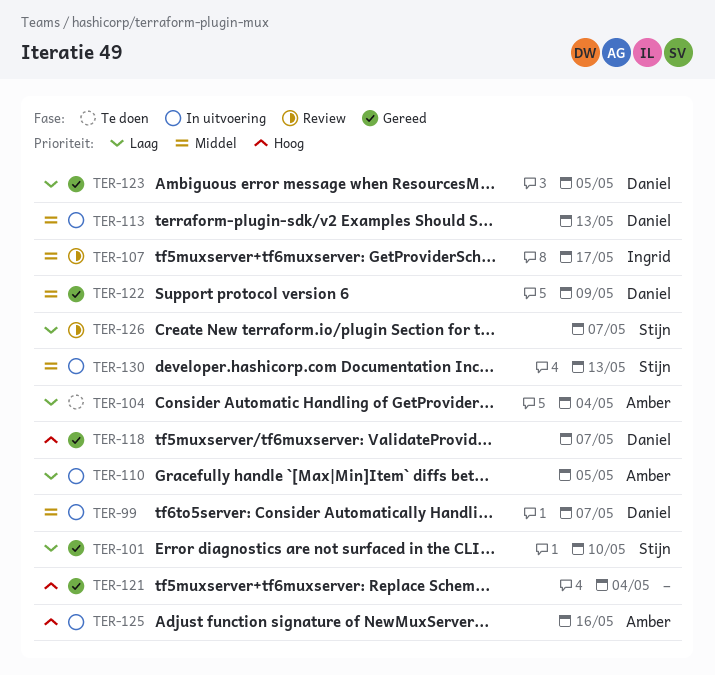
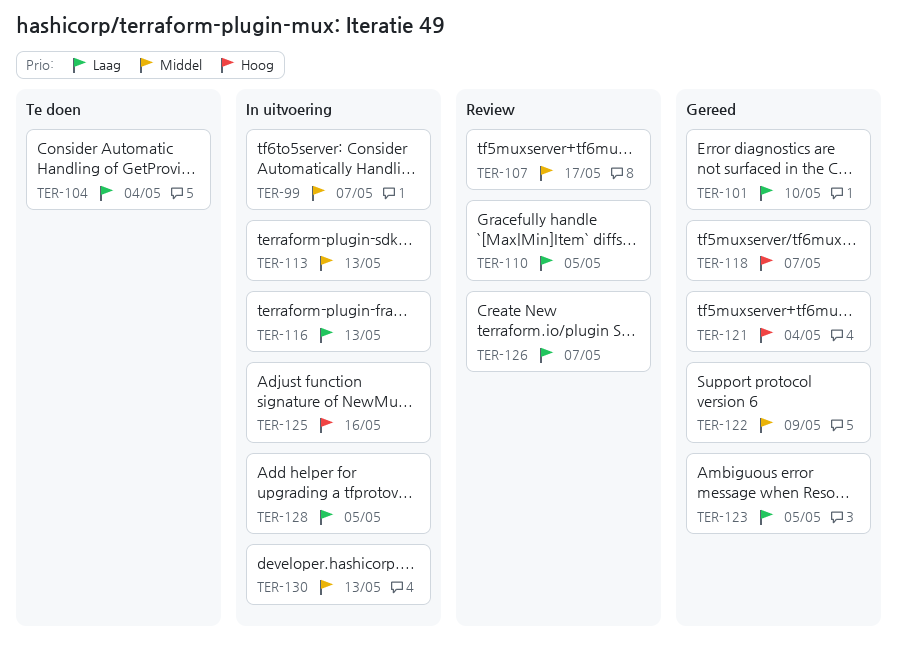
TER-110, status: In uitvoering -> Review
TER-116: none -> present
TER-128: none -> present

